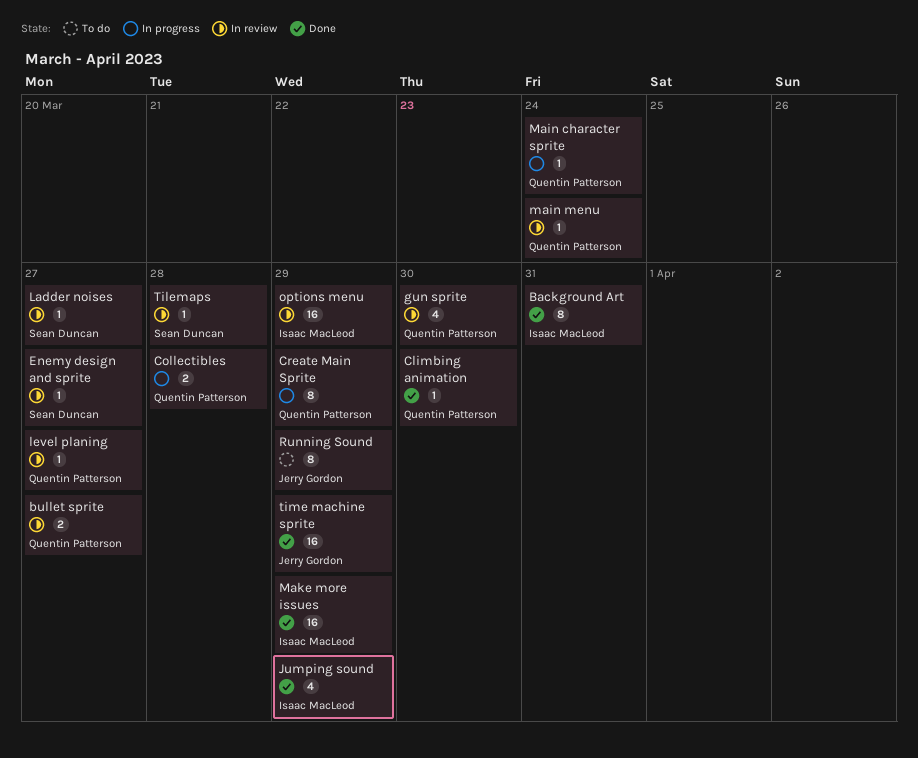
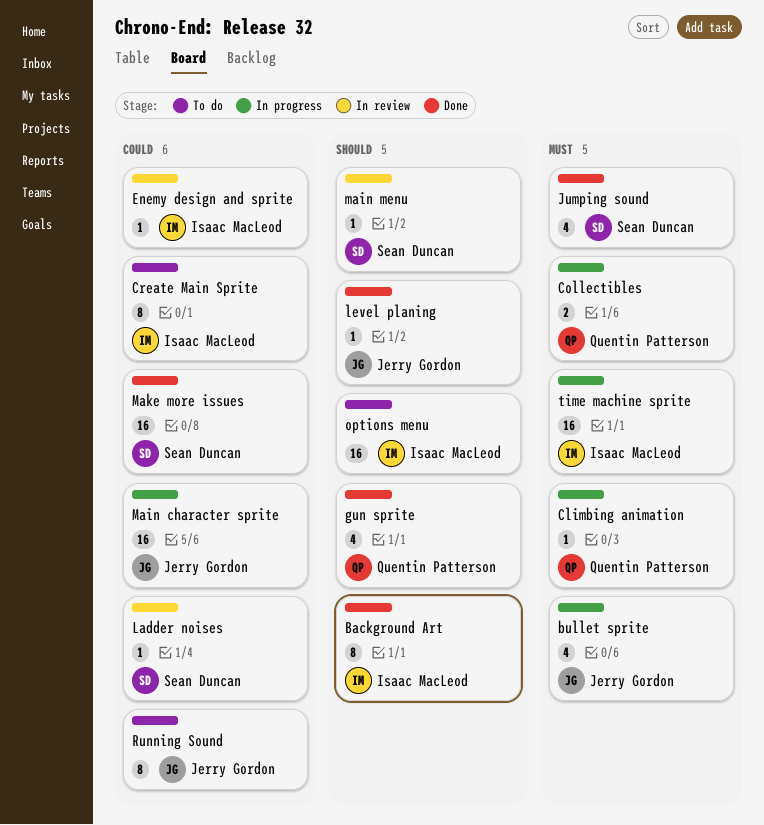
bullet sprite, status: In review -> In progress
bullet sprite, owner: Quentin Patterson -> Jerry Gordon
bullet sprite, estimate: 2 -> 4
Climbing animation, status: Done -> In progress
Create Main Sprite, status: In progress -> To do
Create Main Sprite, owner: Quentin Patterson -> Isaac MacLeod
Enemy design and sprite, owner: Sean Duncan -> Isaac MacLeod
gun sprite, status: In review -> Done
Jumping sound, owner: Isaac MacLeod -> Sean Duncan
level planing, status: In review -> Done
level planing, owner: Quentin Patterson -> Jerry Gordon
Main character sprite, owner: Quentin Patterson -> Jerry Gordon
Main character sprite, estimate: 1 -> 16
main menu, owner: Quentin Patterson -> Sean Duncan
Make more issues, owner: Isaac MacLeod -> Sean Duncan
options menu, status: In review -> To do
Tilemaps: present -> none
time machine sprite, status: Done -> In progress
time machine sprite, owner: Jerry Gordon -> Isaac MacLeod

